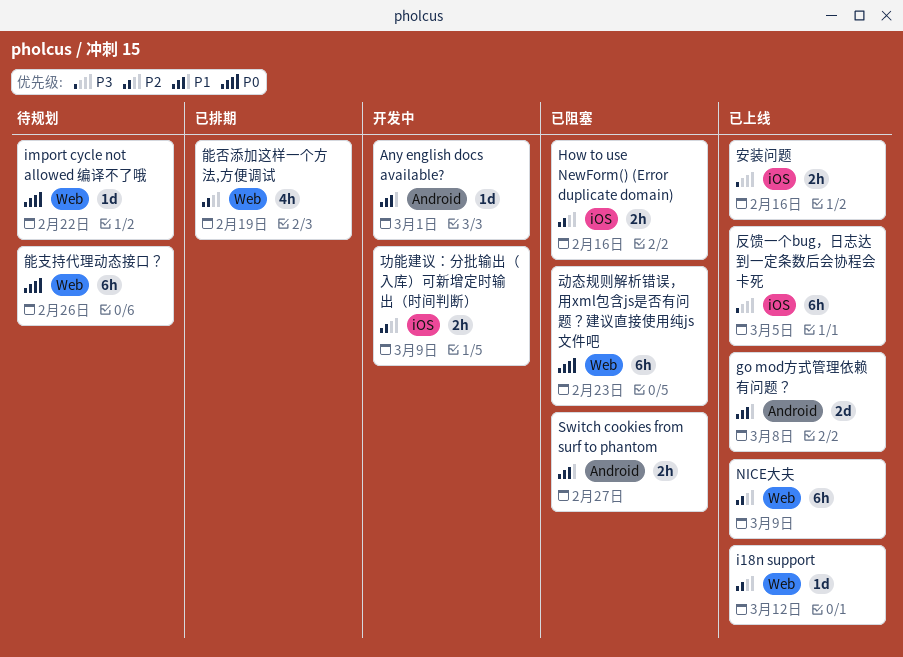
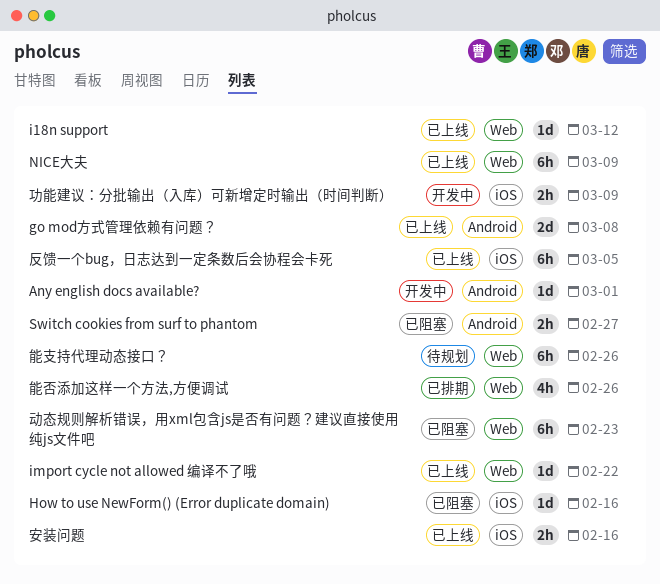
How to use NewForm() (Error duplicate domain), estimate: 2h -> 1d
import cycle not allowed 编译不了哦, status: 待规划 -> 已上线
能否添加这样一个方法,方便调试, due: Feb 19 -> Feb 26

